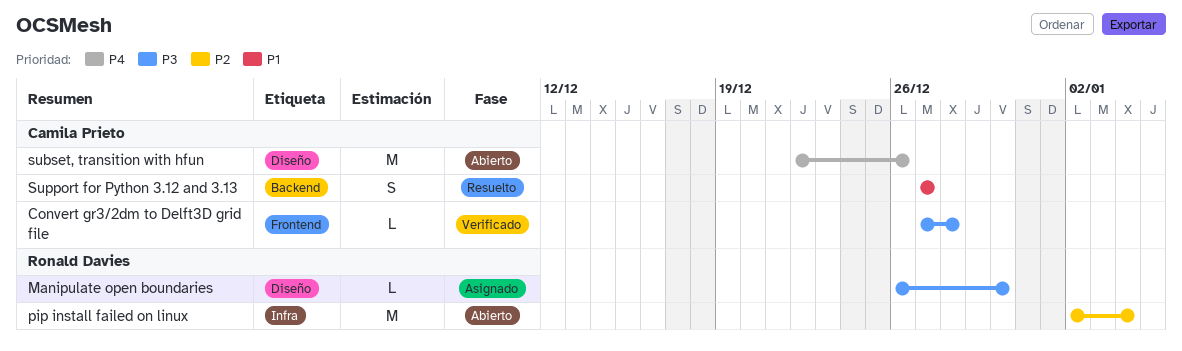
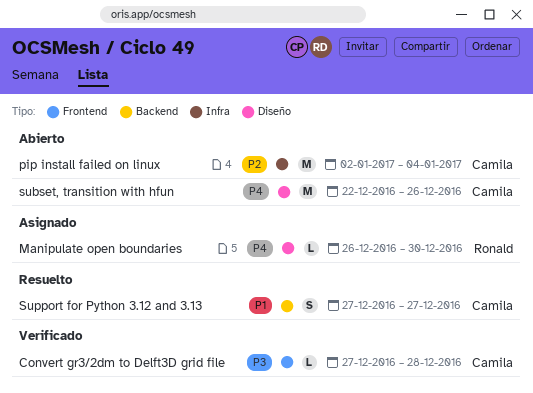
Manipulate open boundaries, priority: P3 -> P4
pip install failed on linux, owner: Ronald Davies -> Camila Prieto

